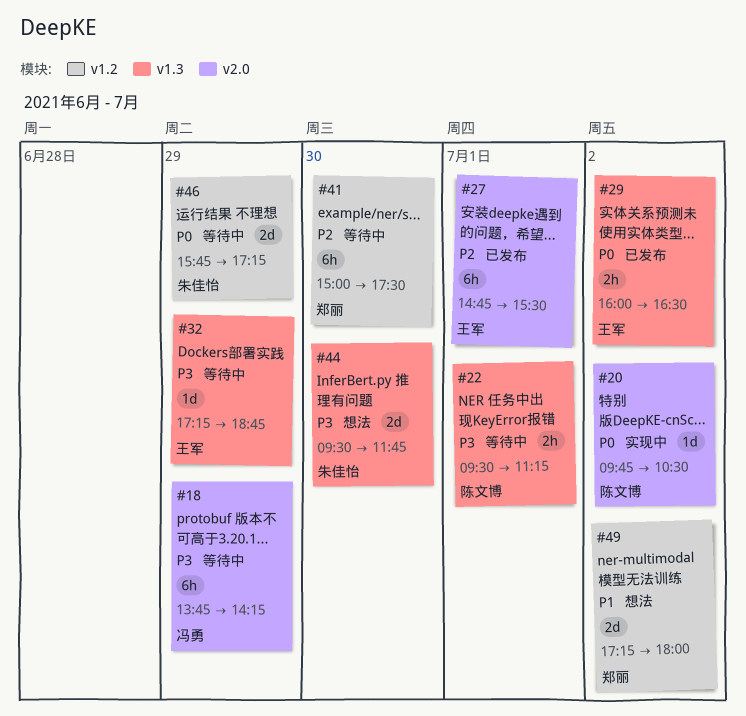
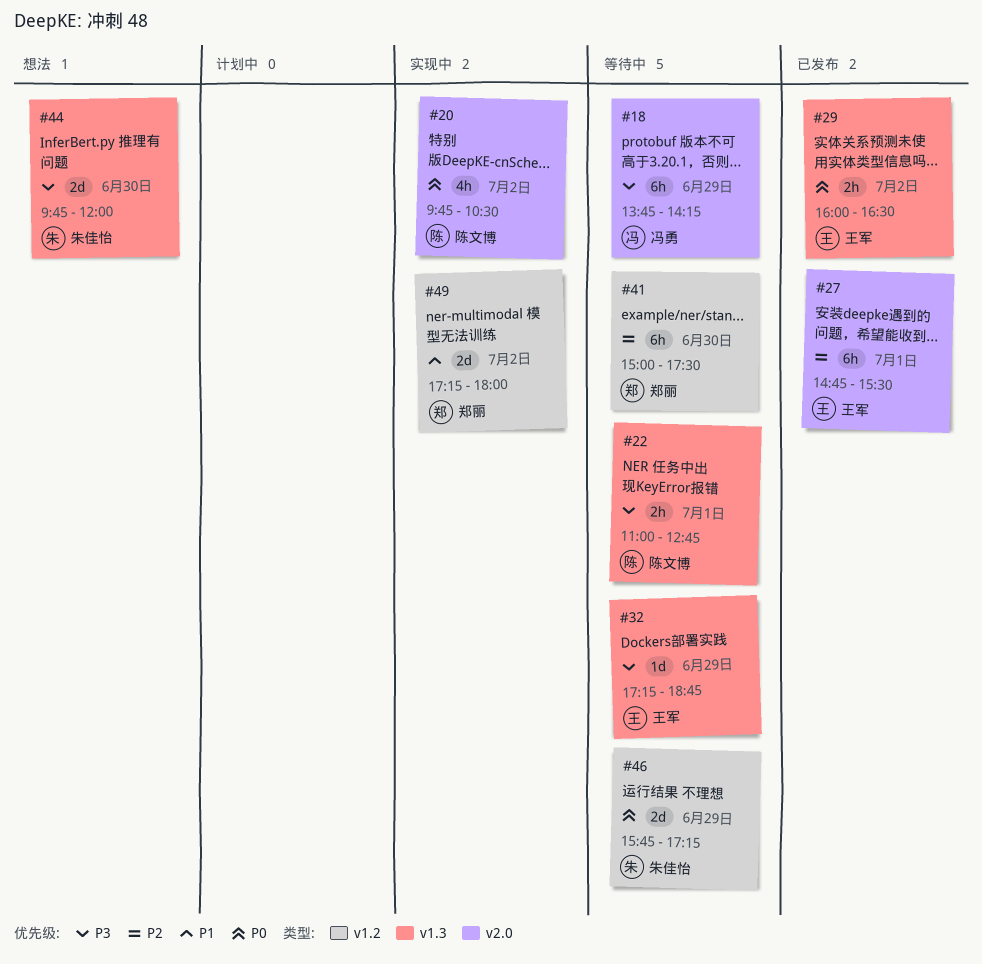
#20, estimate: 1d -> 4h
#22, begins: 09:30 -> 11:00
#22, ends: 11:15 -> 12:45
#44, begins: 09:30 -> 09:45
#44, ends: 11:45 -> 12:00
#49, status: 想法 -> 实现中

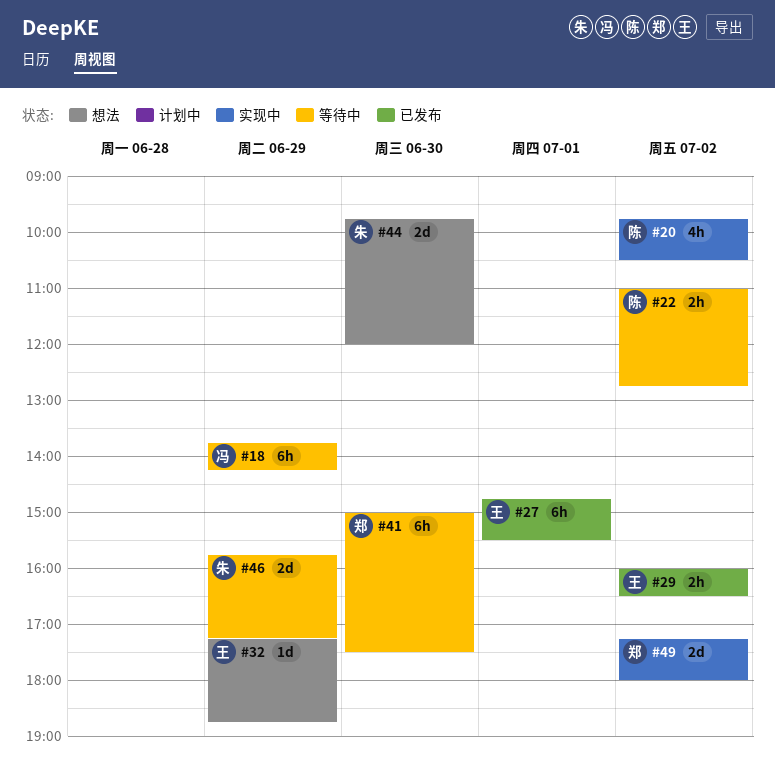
#22, day: Jul 1 -> Jul 2
#32, status: 等待中 -> 想法

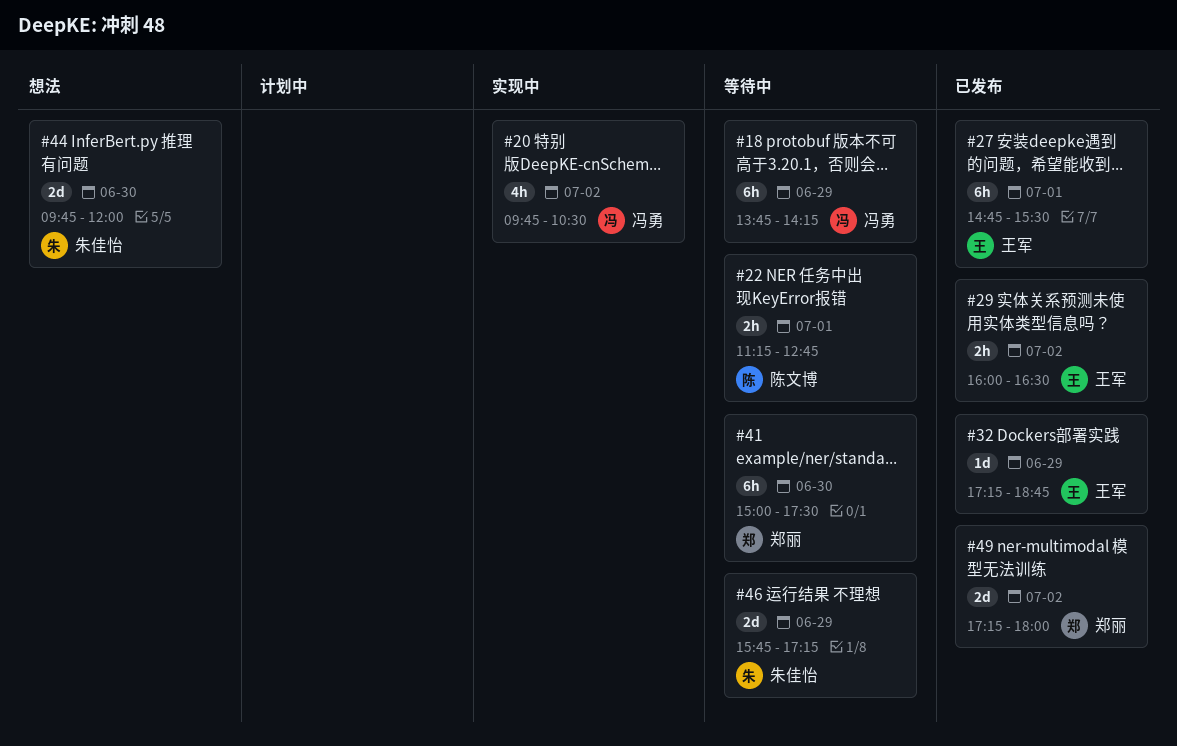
#20, owner: 陈文博 -> 冯勇
#22, day: Jul 2 -> Jul 1
#22, begins: 11:00 -> 11:15
#32, status: 想法 -> 已发布
#49, status: 实现中 -> 已发布

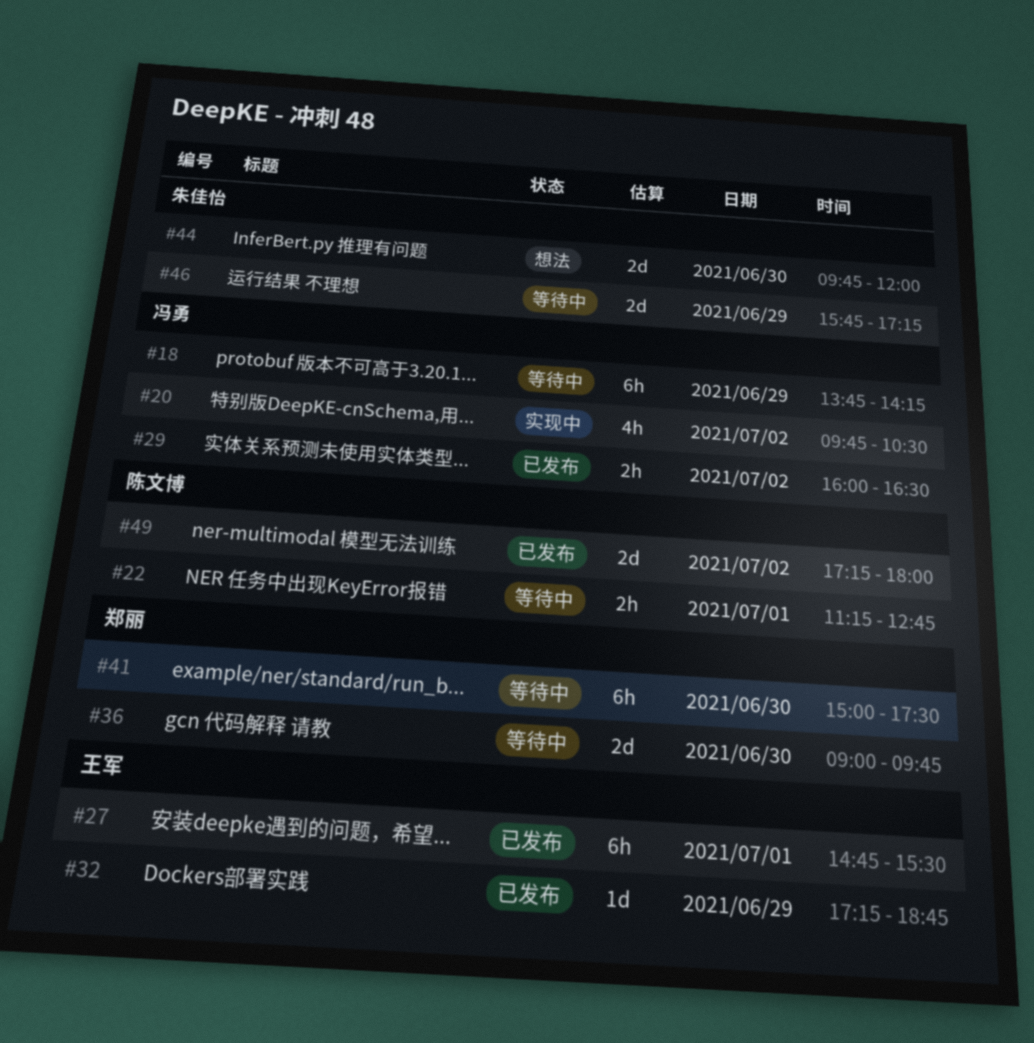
#29, owner: 王军 -> 冯勇
#36: none -> present
#49, owner: 郑丽 -> 陈文博

